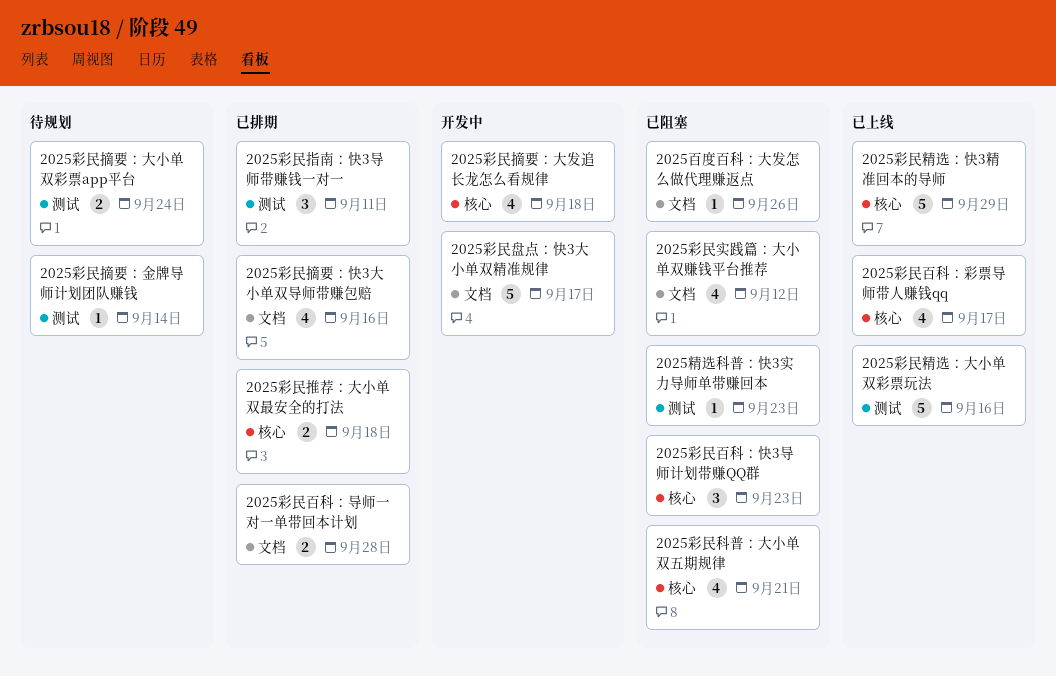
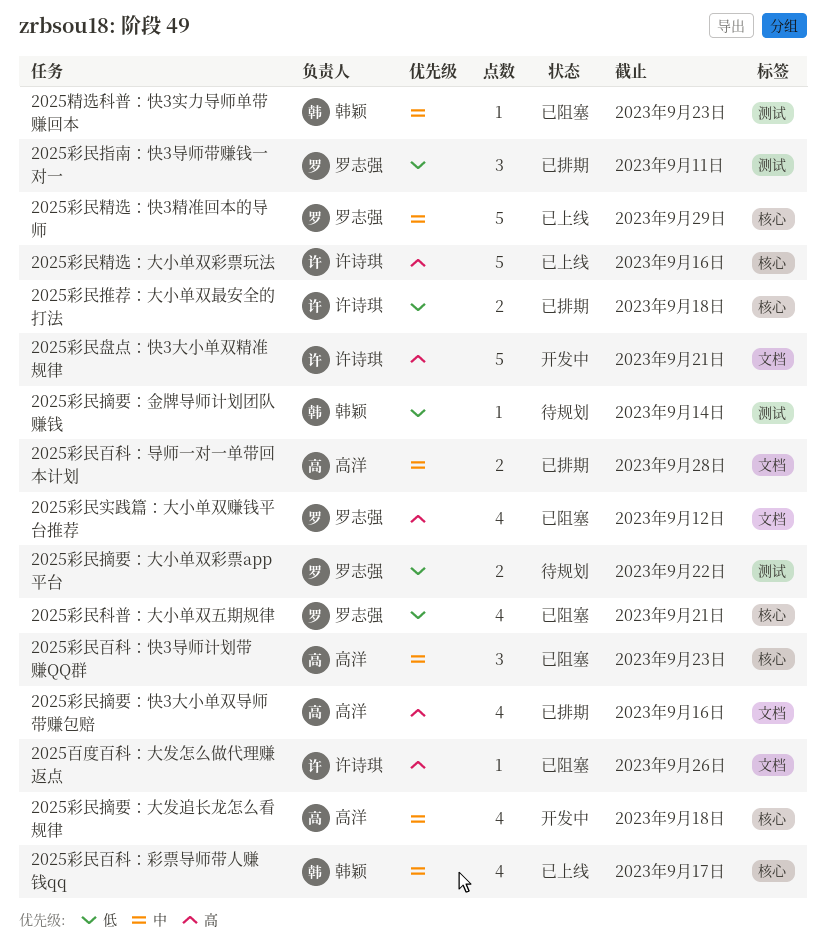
2025彩民摘要：大小单双彩票app平台, due: Sep 24 -> Sep 22
2025彩民盘点：快3大小单双精准规律, due: Sep 17 -> Sep 21
2025彩民精选：大小单双彩票玩法, label: 测试 -> 核心

